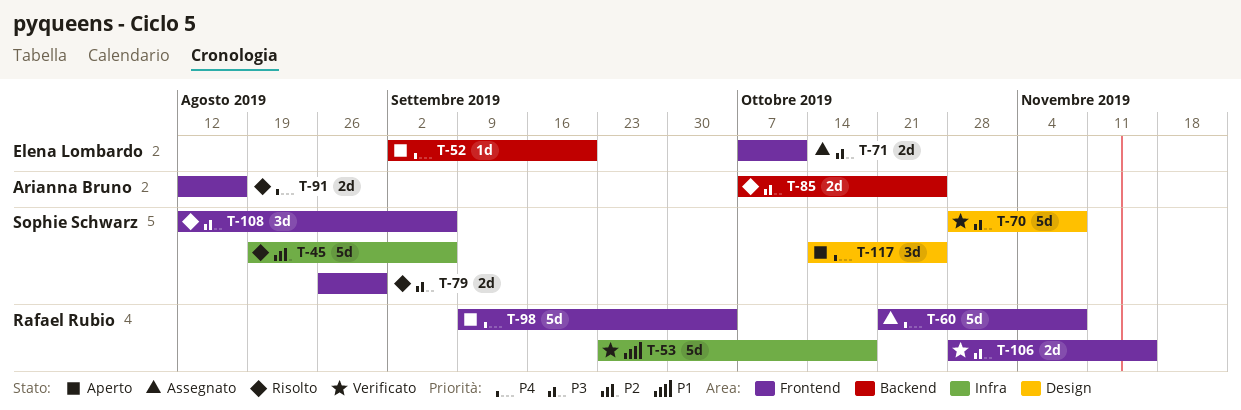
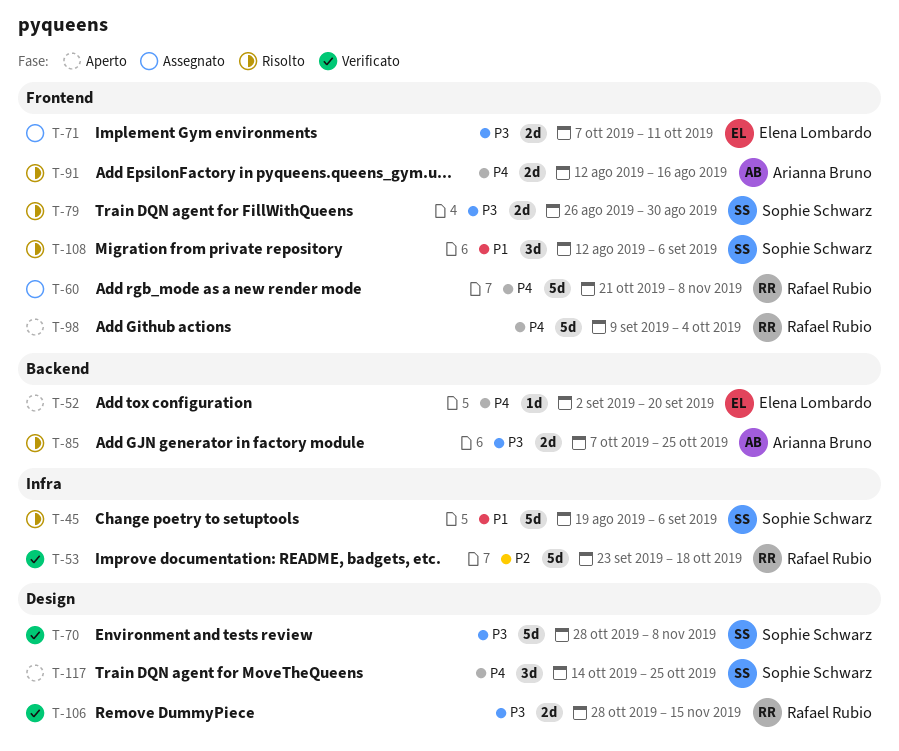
T-45, priority: P2 -> P1
T-53, priority: P1 -> P2
T-106, label: Frontend -> Design
T-108, priority: P3 -> P1

